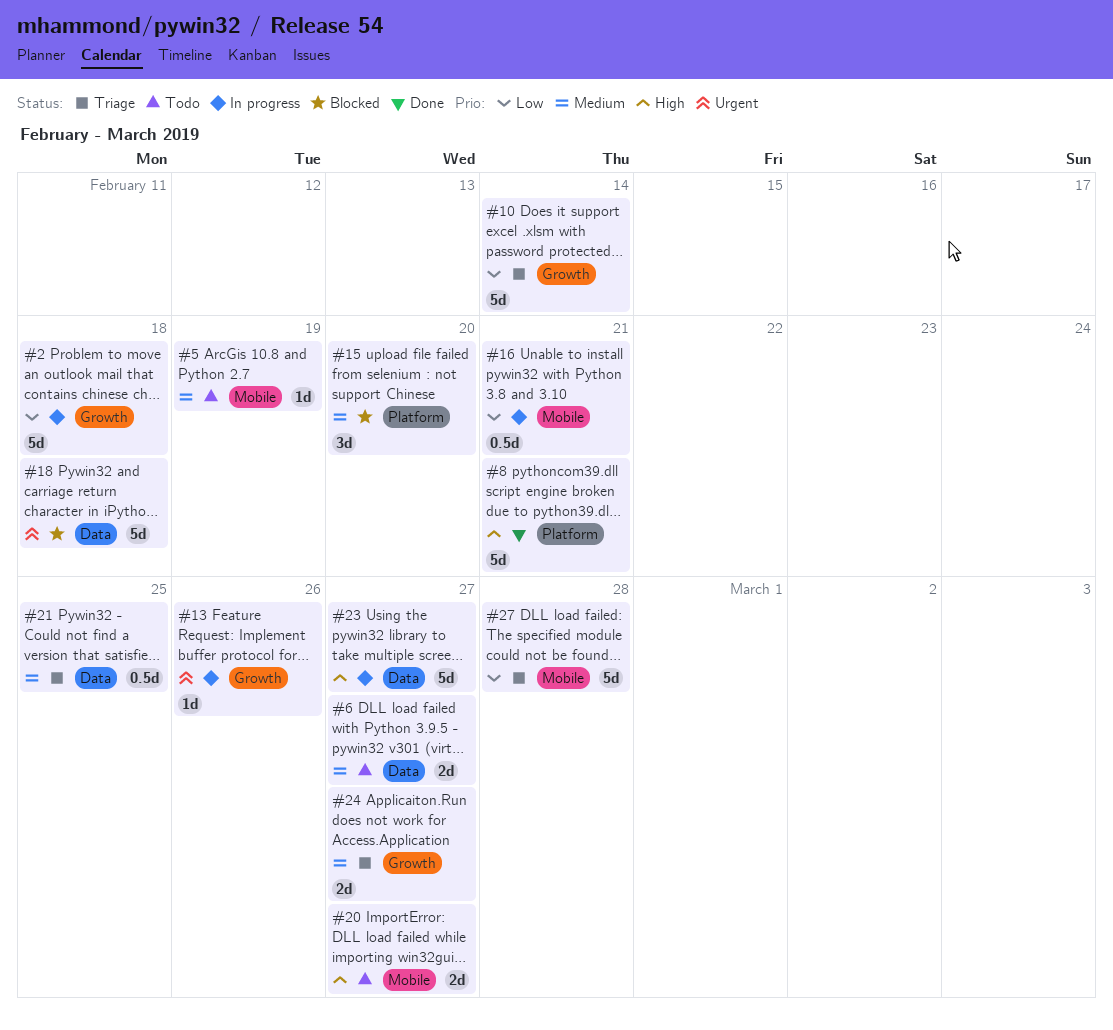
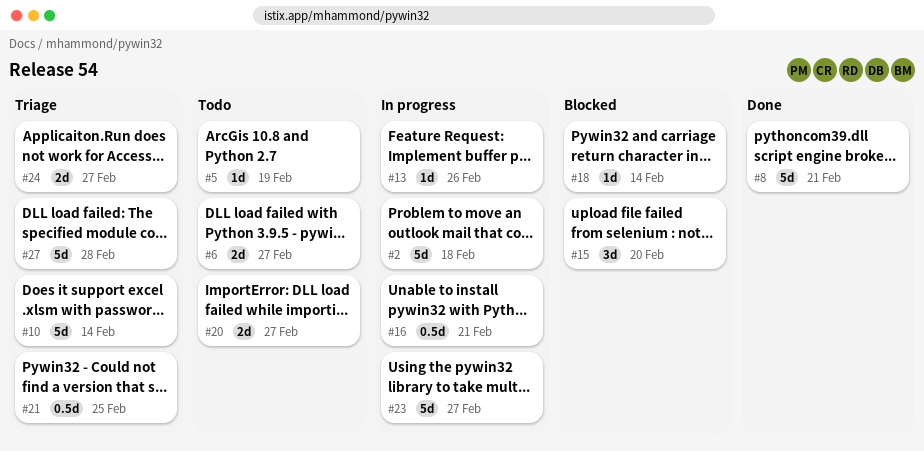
#18, estimate: 5d -> 1d
#18, due: Feb 18 -> Feb 14

